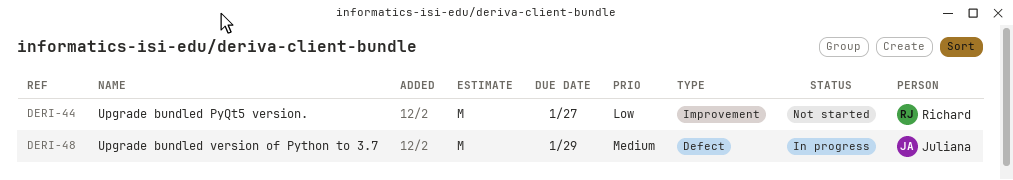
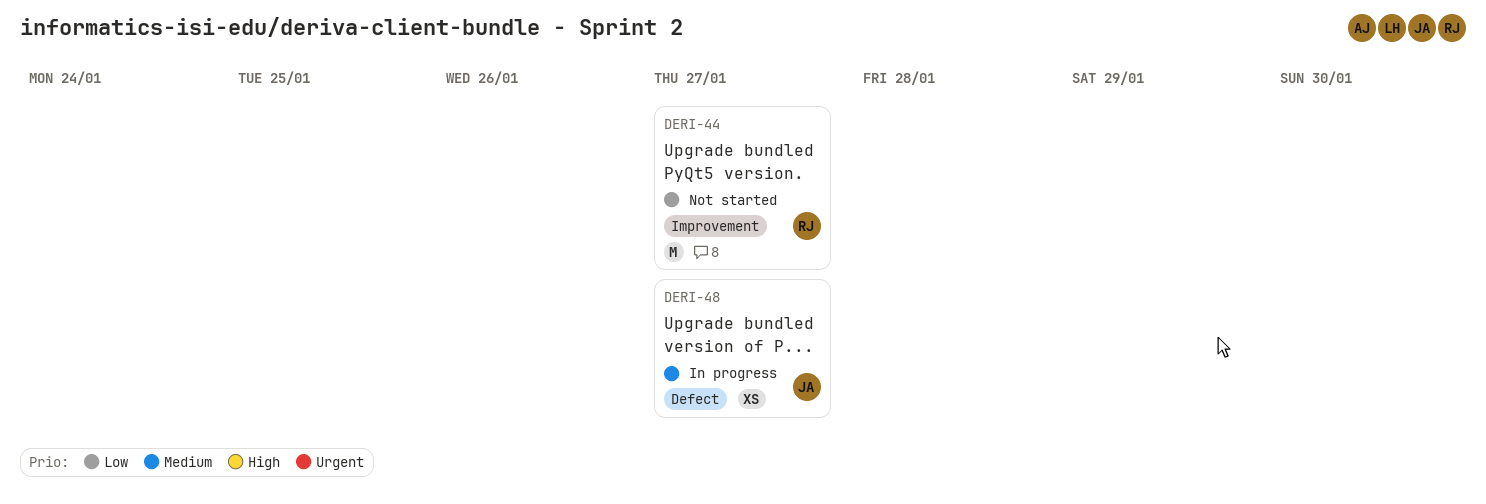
DERI-48, estimate: M -> XS
DERI-48, due: Jan 29 -> Jan 27

